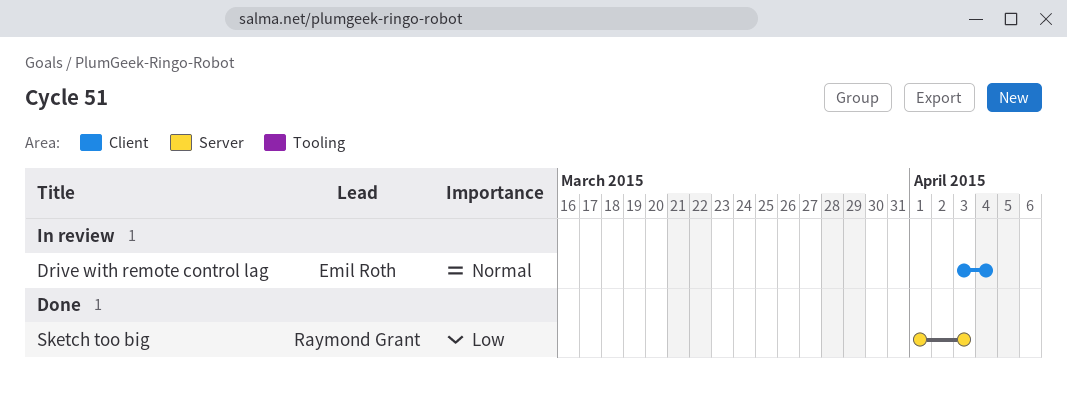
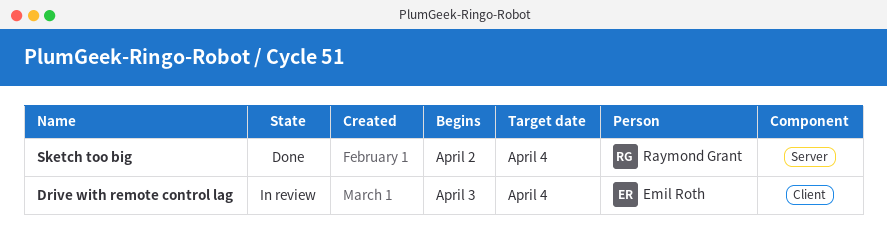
Sketch too big, start: Apr 1 -> Apr 2
Sketch too big, due: Apr 3 -> Apr 4

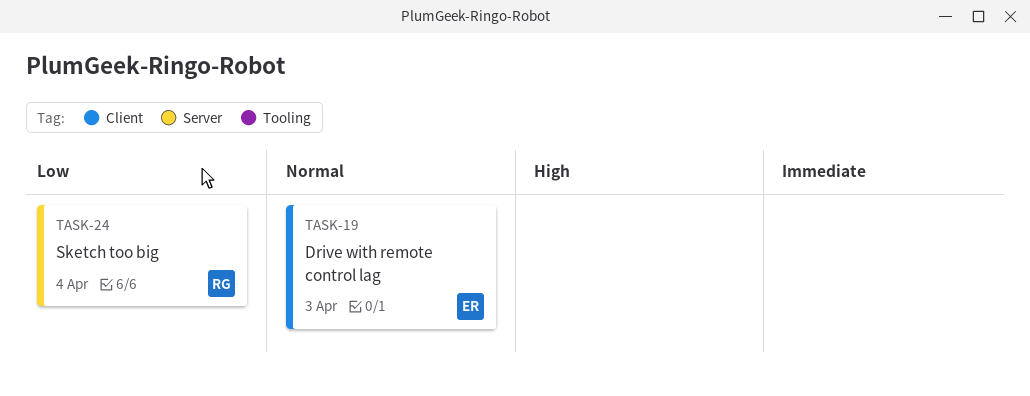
Drive with remote control lag, due: Apr 4 -> Apr 3

